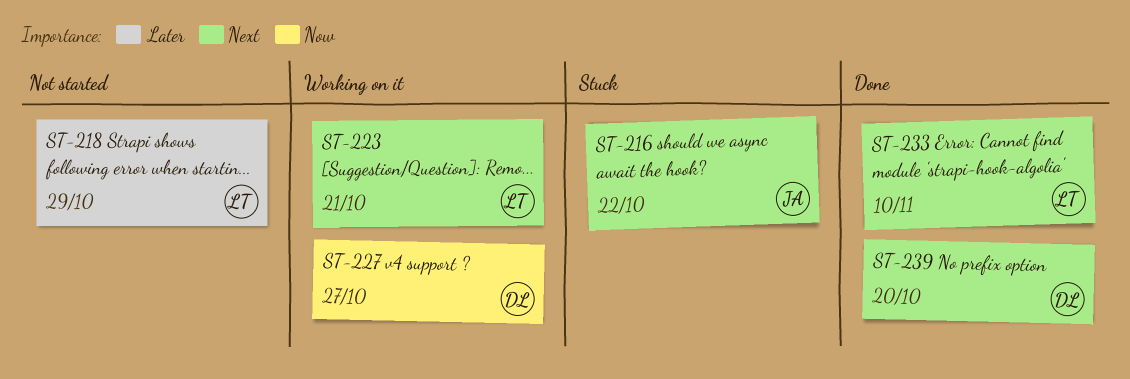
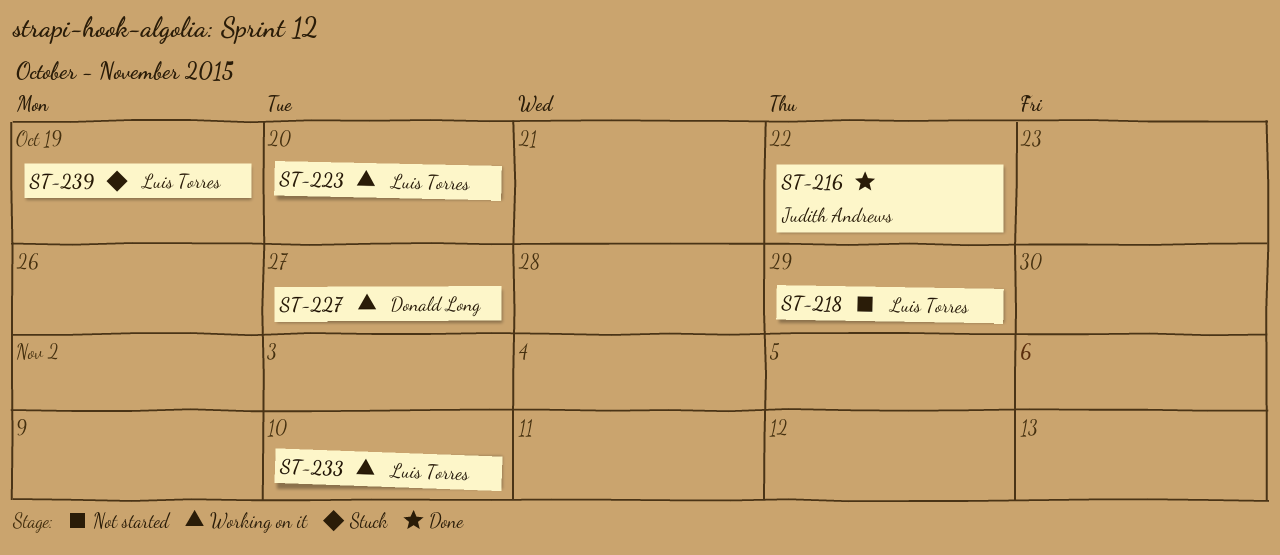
ST-216, status: Stuck -> Done
ST-223, due: Oct 21 -> Oct 20
ST-233, status: Done -> Working on it
ST-239, status: Done -> Stuck
ST-239, owner: Donald Long -> Luis Torres
ST-239, due: Oct 20 -> Oct 19

